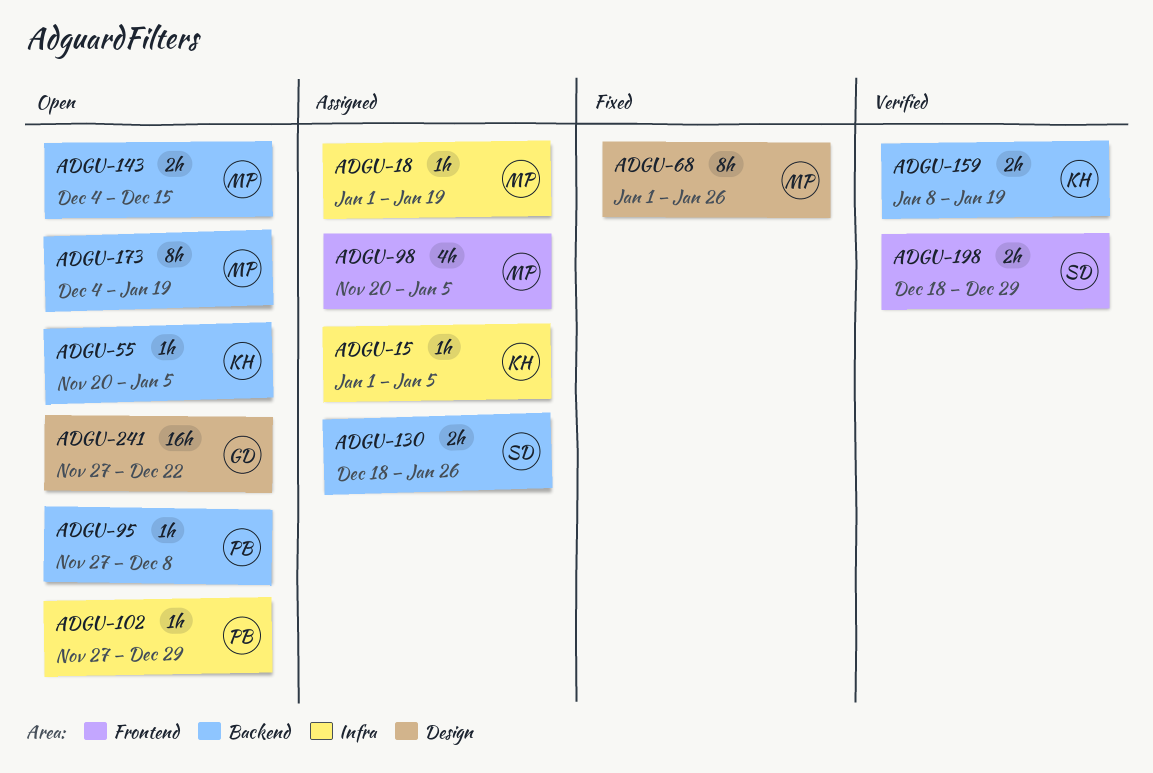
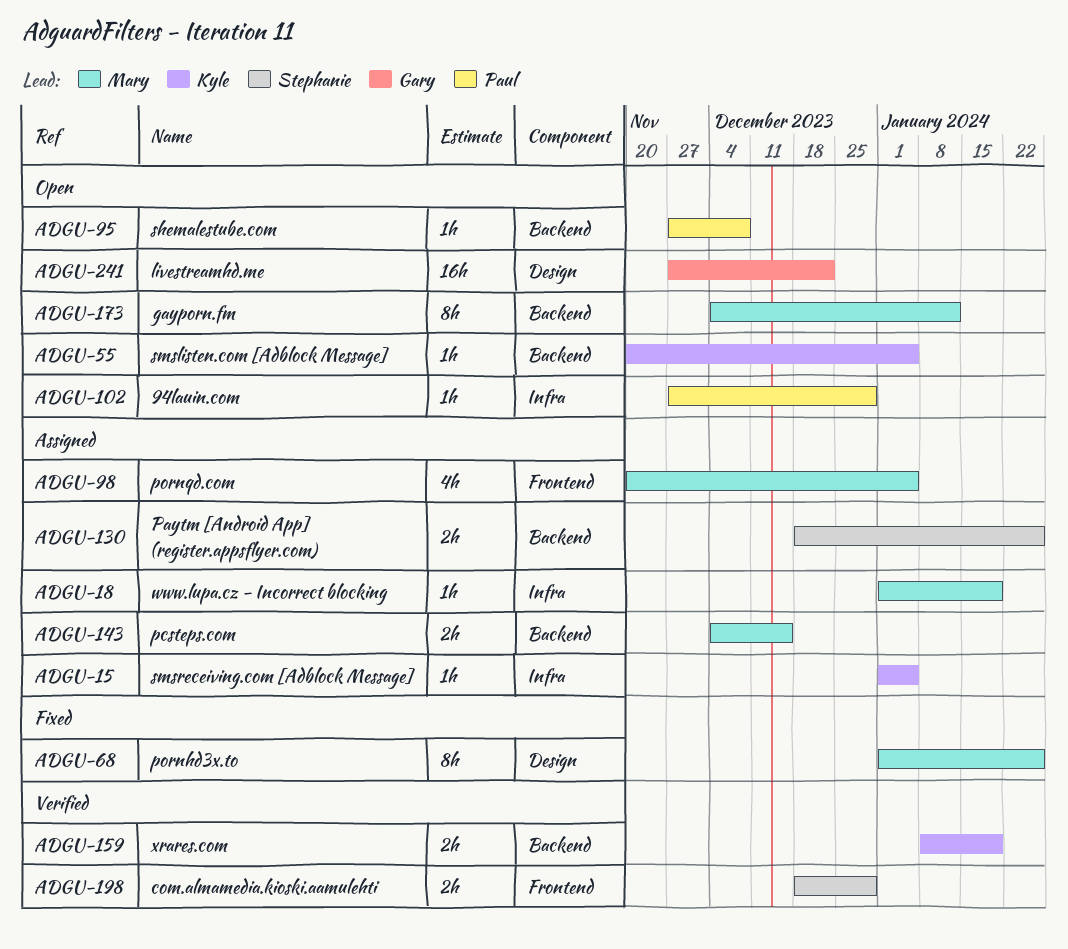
ADGU-143, status: Open -> Assigned
ADGU-173, due: Jan 19 -> Jan 12

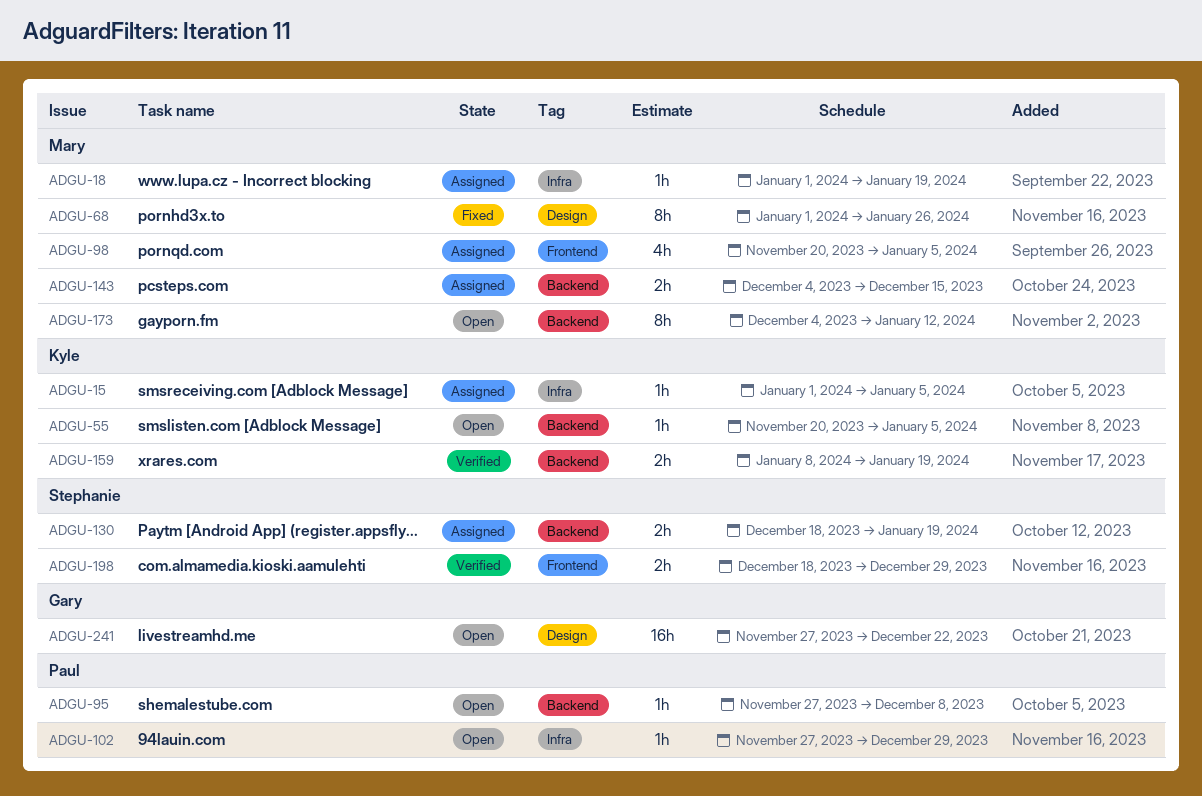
ADGU-130, due: Jan 26 -> Jan 19

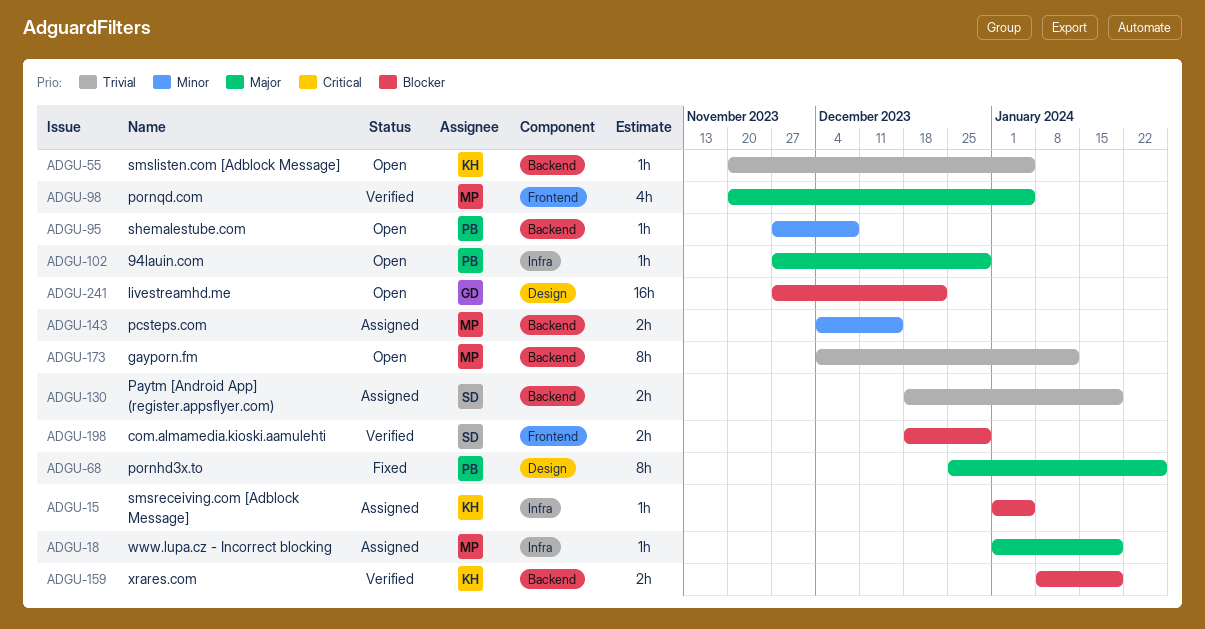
ADGU-68, owner: Mary -> Paul
ADGU-68, start: Jan 1 -> Dec 25
ADGU-98, status: Assigned -> Verified

